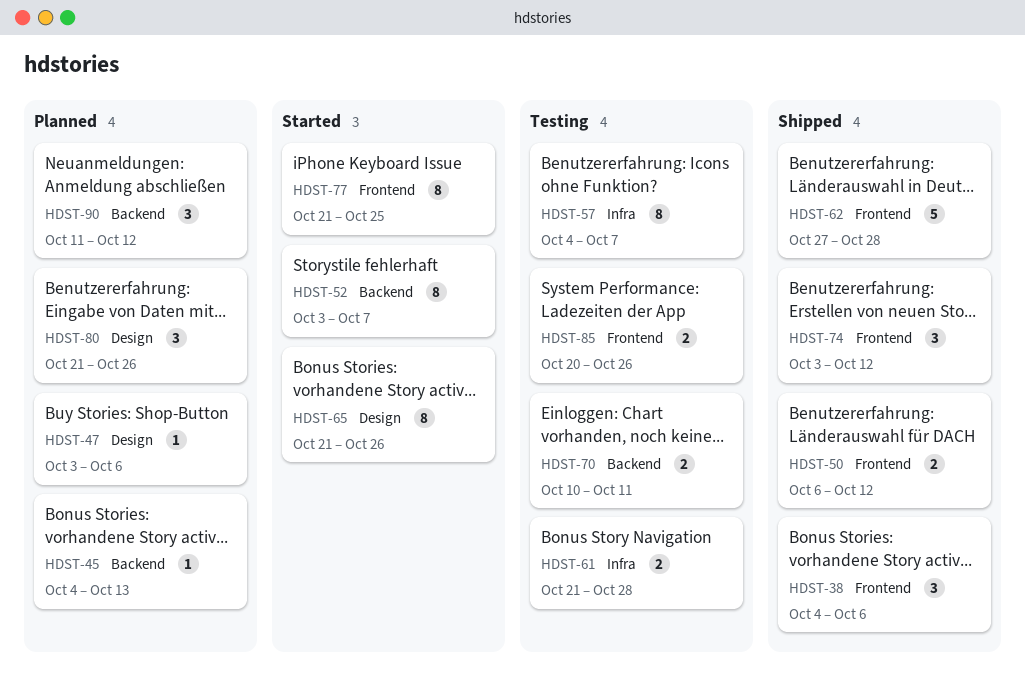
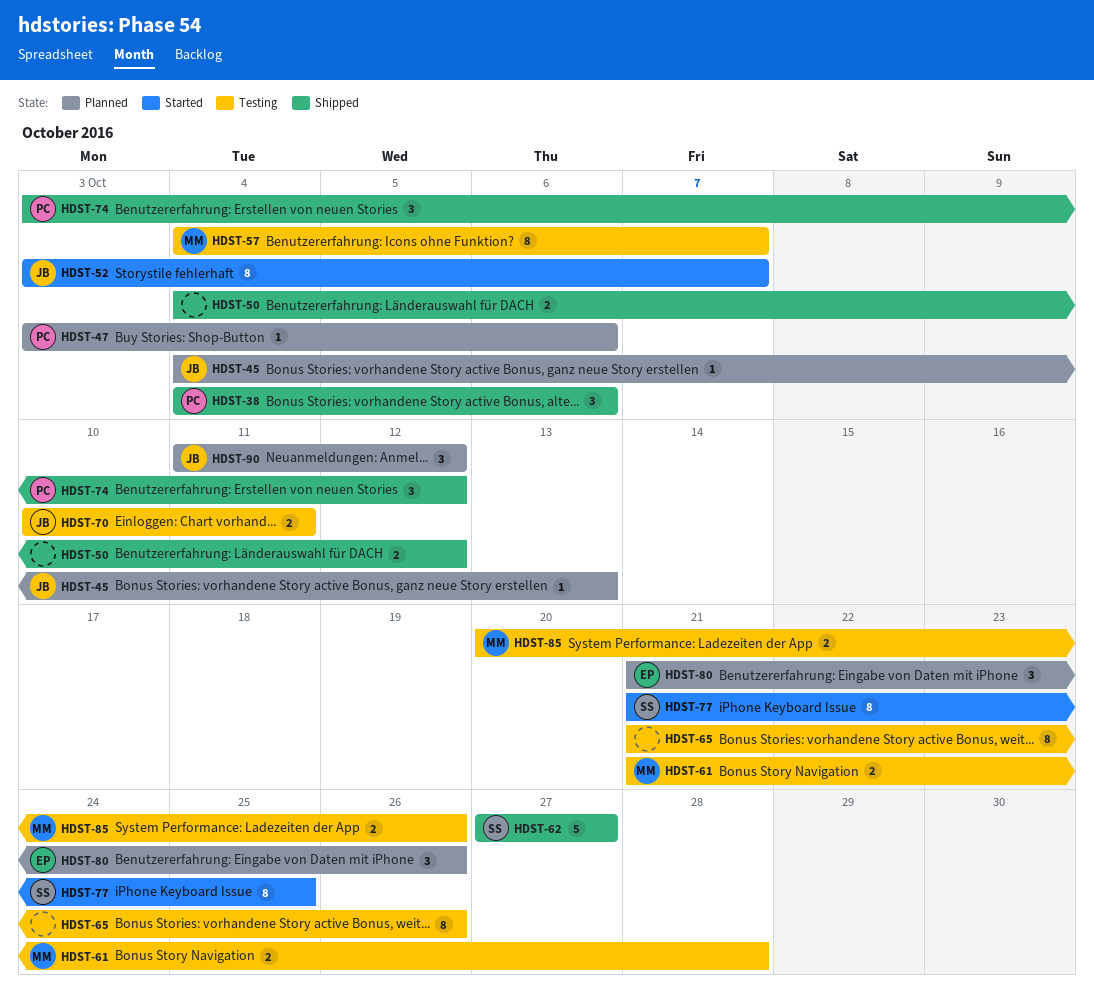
HDST-50, start: Oct 6 -> Oct 4
HDST-62, due: Oct 28 -> Oct 27
HDST-65, status: Started -> Testing

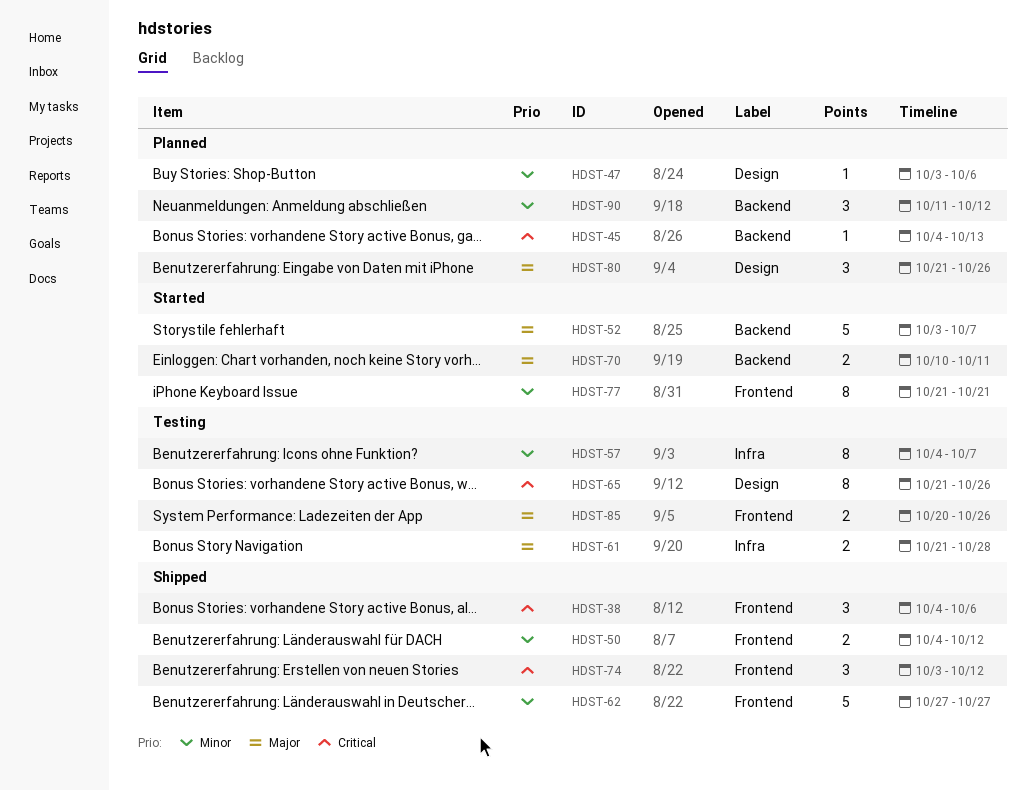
HDST-52, estimate: 8 -> 5
HDST-70, status: Testing -> Started
HDST-77, due: Oct 25 -> Oct 21

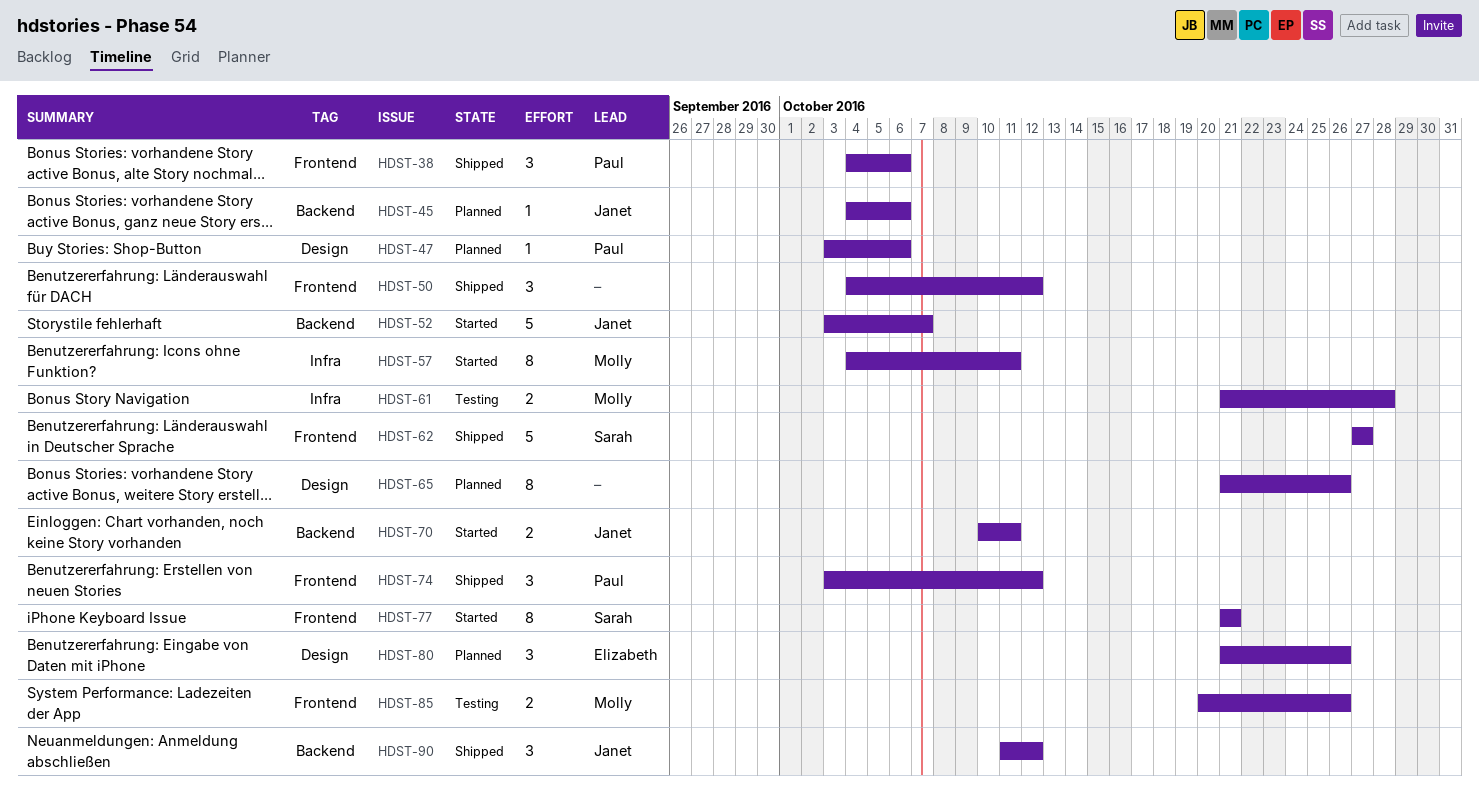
HDST-45, due: Oct 13 -> Oct 6
HDST-50, estimate: 2 -> 3
HDST-57, status: Testing -> Started
HDST-57, due: Oct 7 -> Oct 11
HDST-65, status: Testing -> Planned
HDST-90, status: Planned -> Shipped

